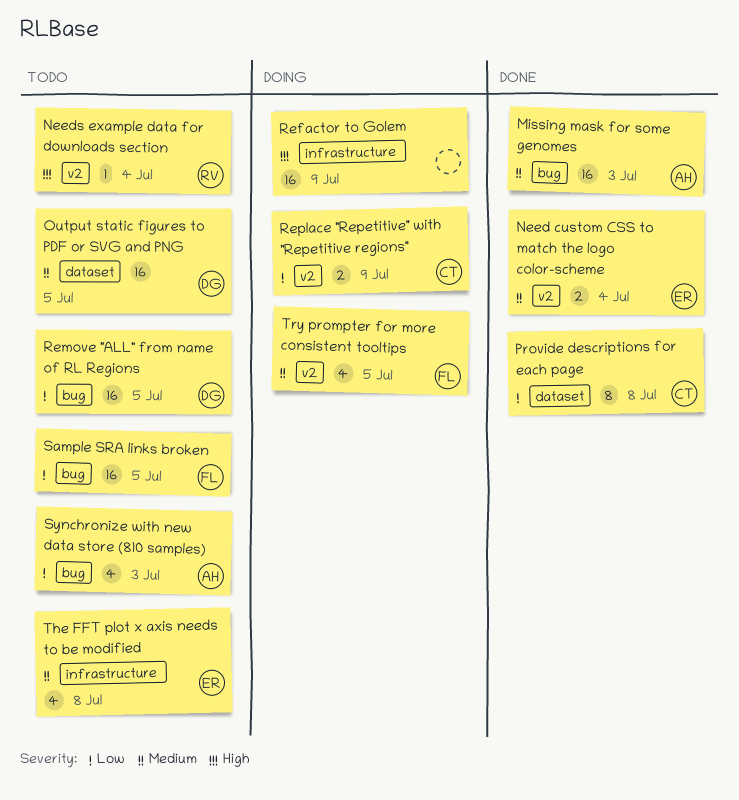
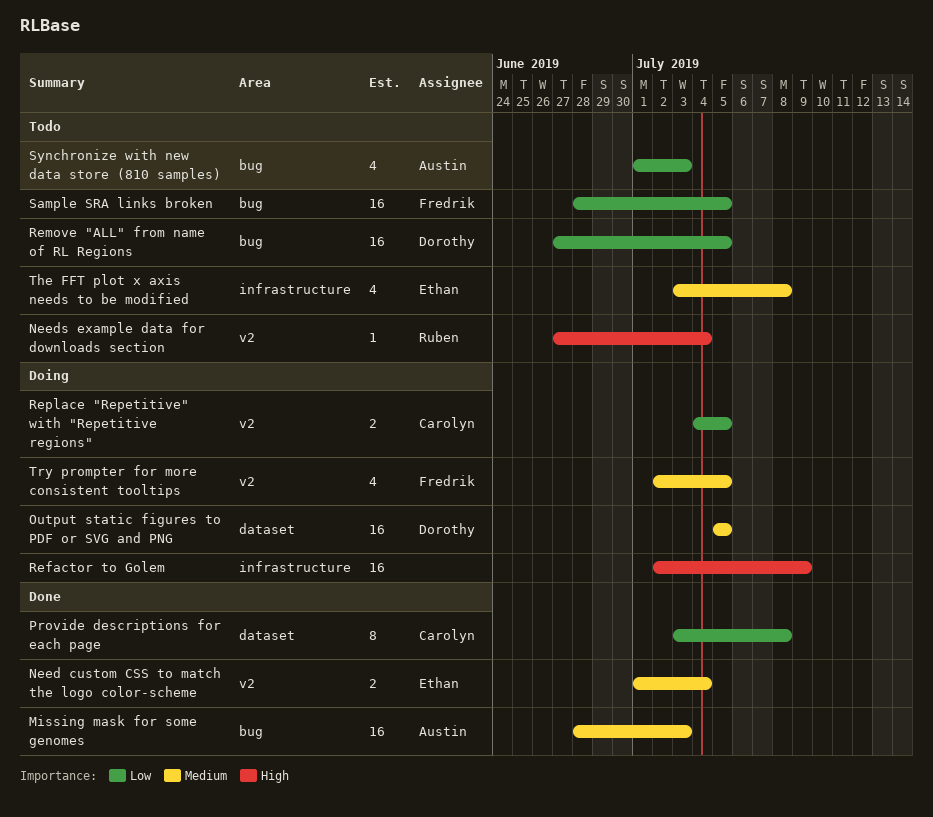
Output static figures to PDF or SVG and PNG, status: Todo -> Doing
Replace "Repetitive" with "Repetitive regions", due: Jul 9 -> Jul 5

